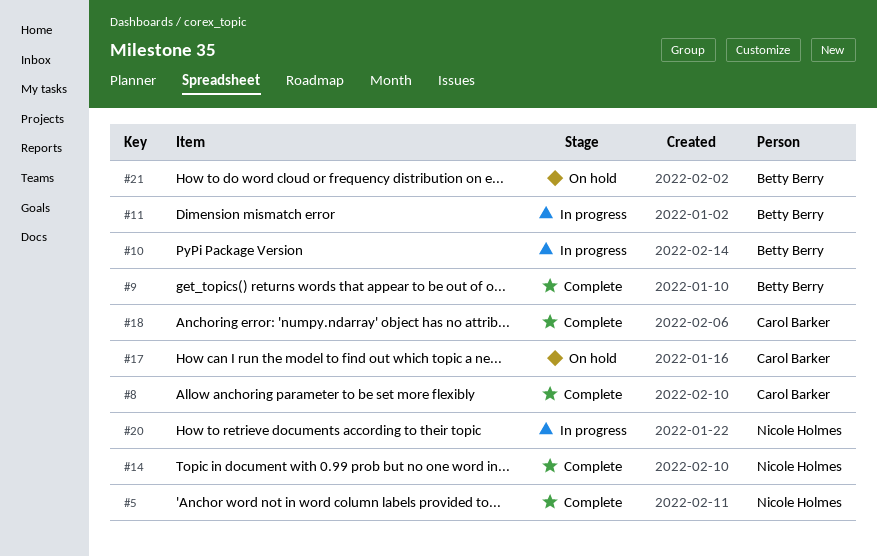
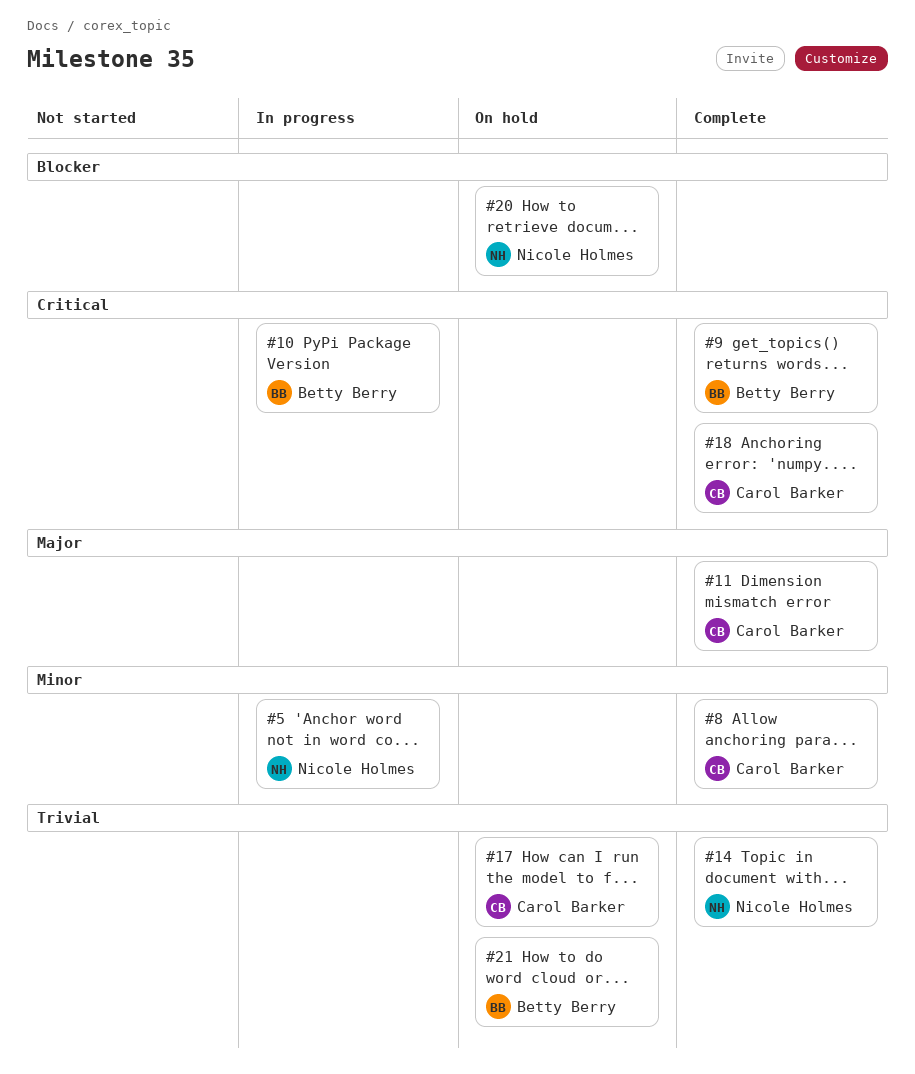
#5, status: Complete -> In progress
#11, status: In progress -> Complete
#11, owner: Betty Berry -> Carol Barker
#20, status: In progress -> On hold

